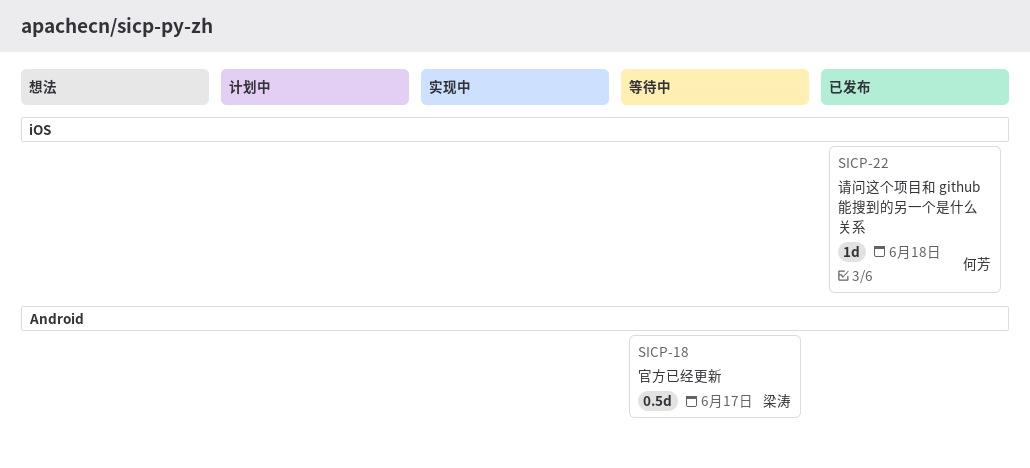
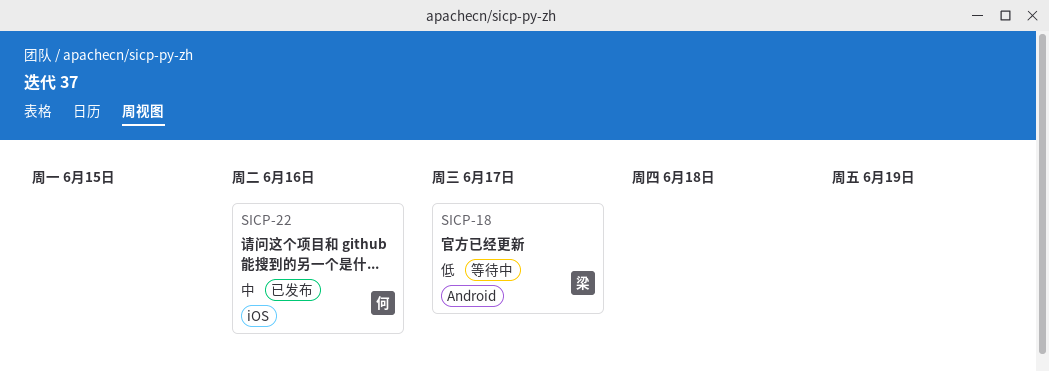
SICP-22, due: Jun 18 -> Jun 16

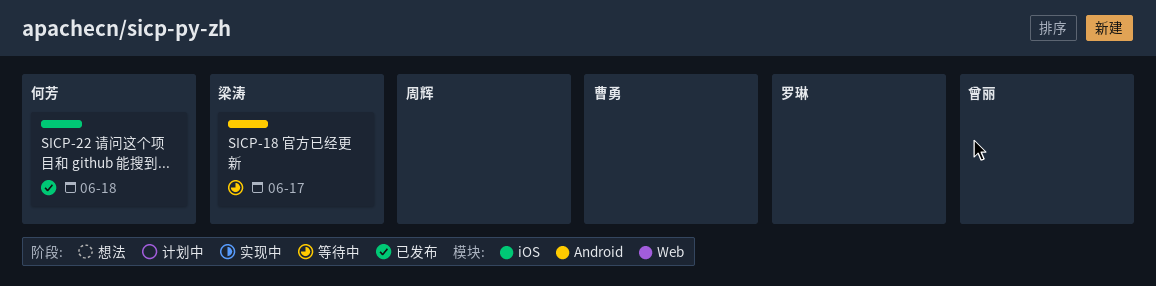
SICP-22, due: Jun 16 -> Jun 18

